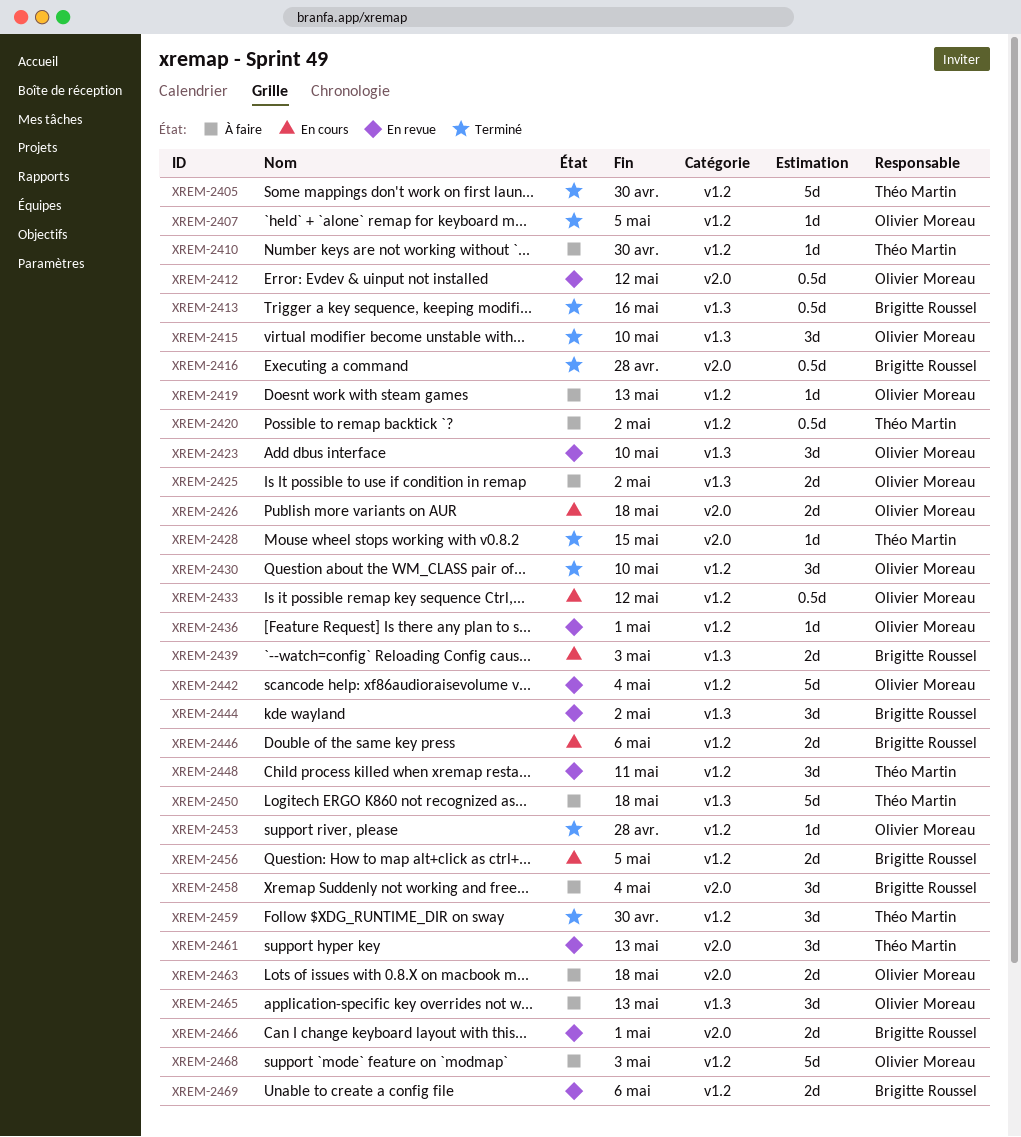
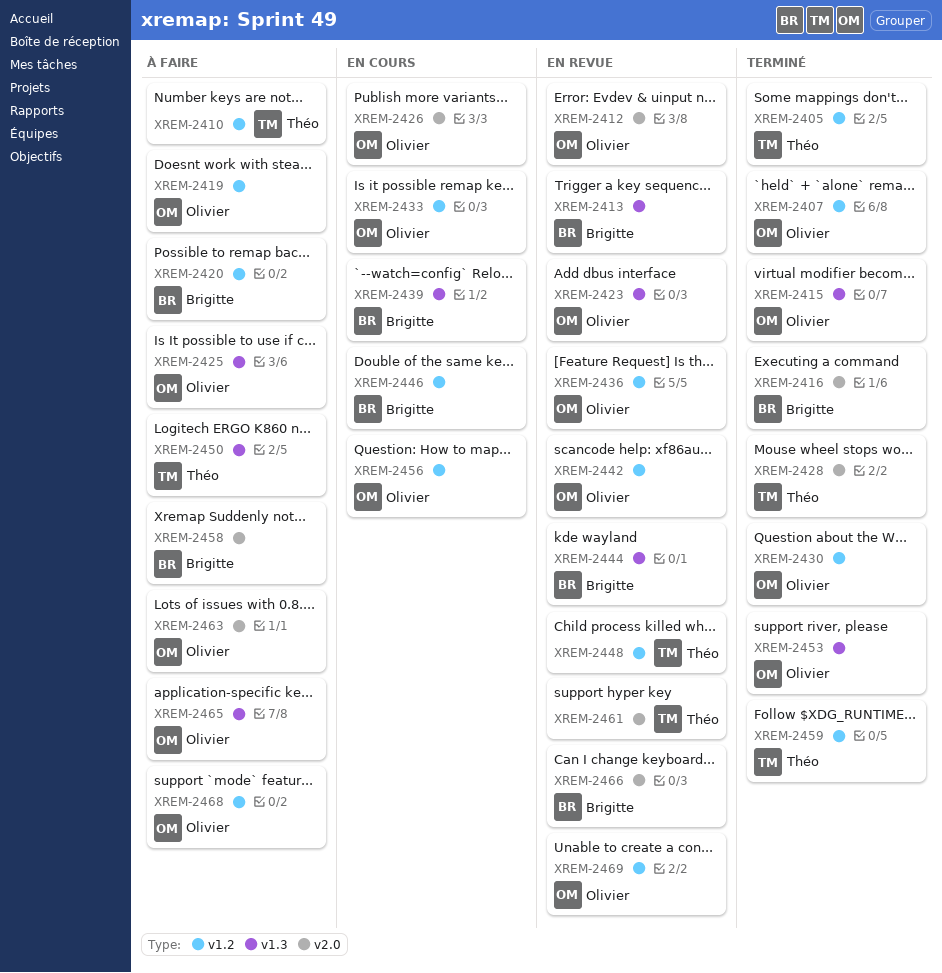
XREM-2413, status: Terminé -> En revue
XREM-2420, owner: Théo Martin -> Brigitte Roussel
XREM-2453, label: v1.2 -> v1.3
XREM-2456, owner: Brigitte Roussel -> Olivier Moreau
XREM-2469, owner: Brigitte Roussel -> Olivier Moreau

